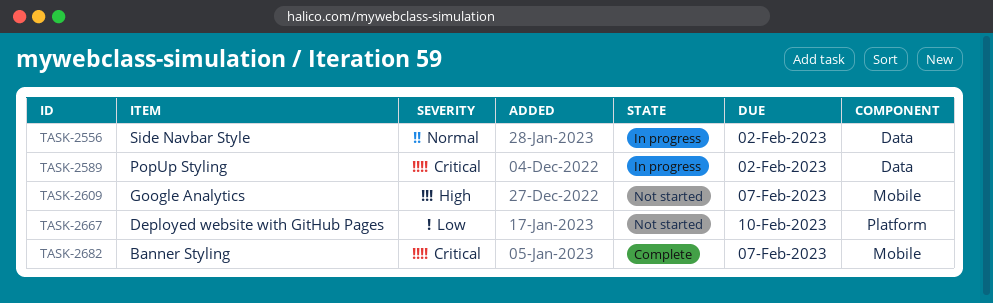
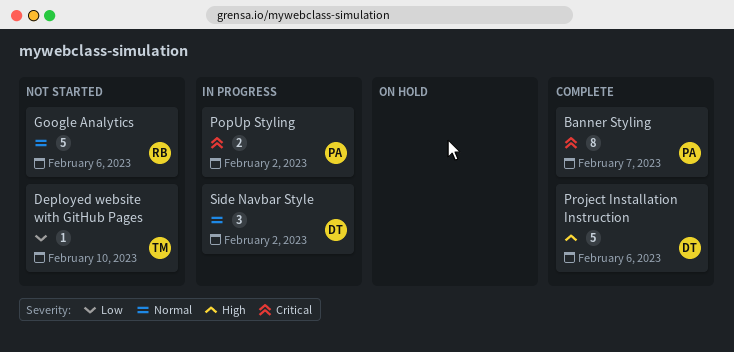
Google Analytics, priority: High -> Normal
Google Analytics, due: Feb 7 -> Feb 6
Project Installation Instruction: none -> present

